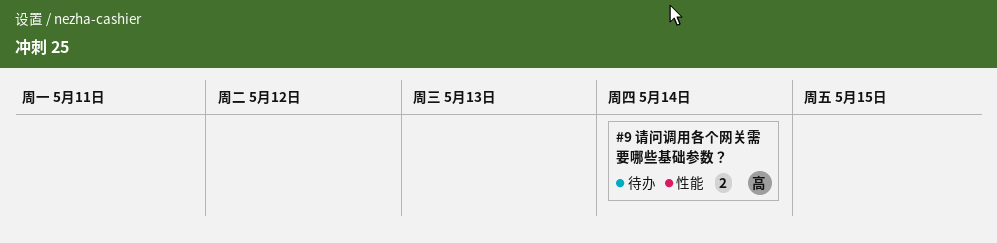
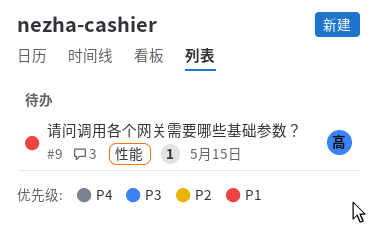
#9, estimate: 2 -> 1
#9, due: May 14 -> May 15

